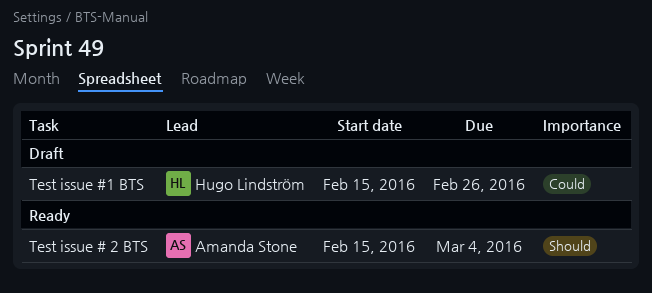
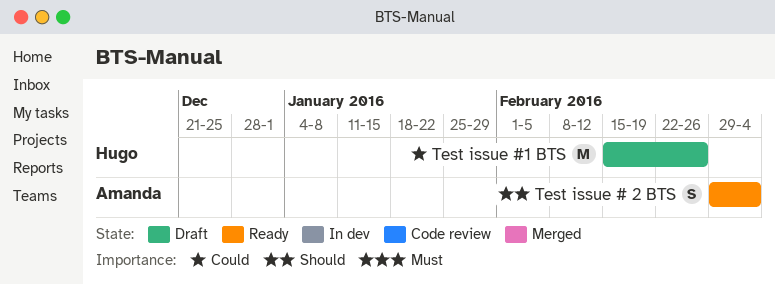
Test issue # 2 BTS, start: Feb 15 -> Feb 29

